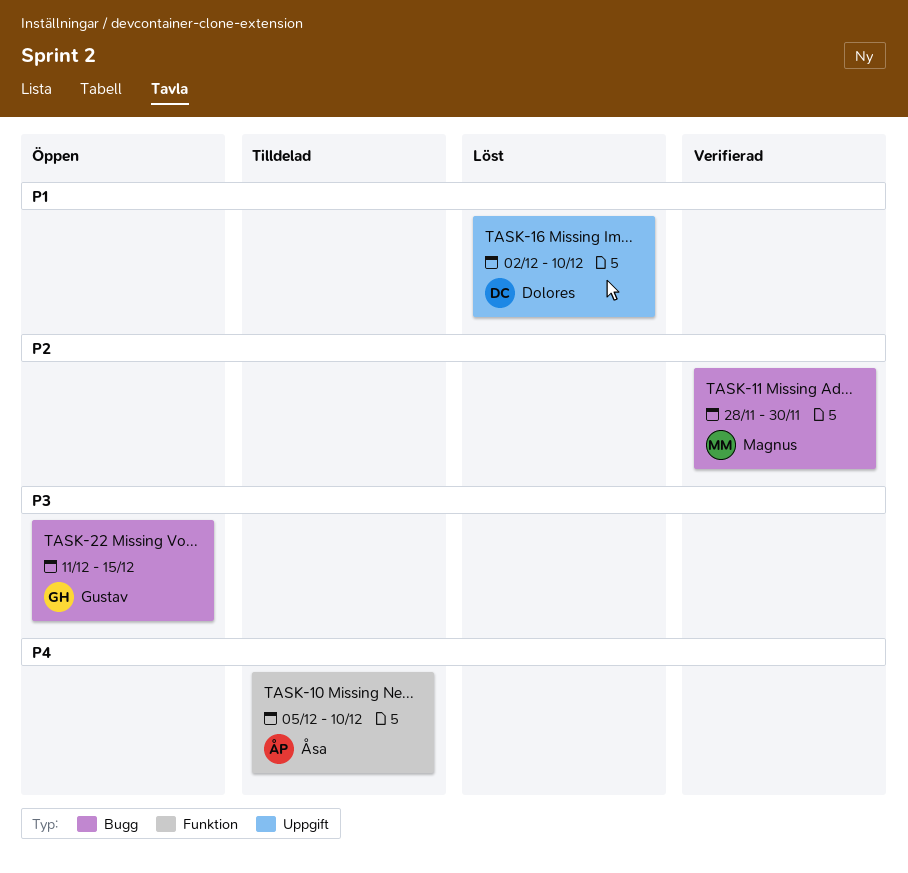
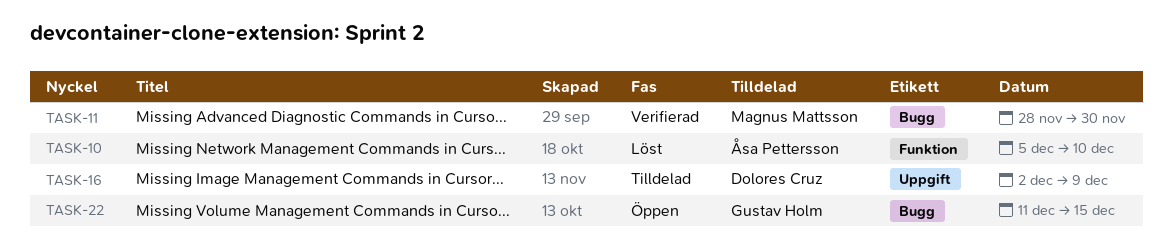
TASK-10, status: Tilldelad -> Löst
TASK-16, status: Löst -> Tilldelad
TASK-16, due: Dec 10 -> Dec 9

